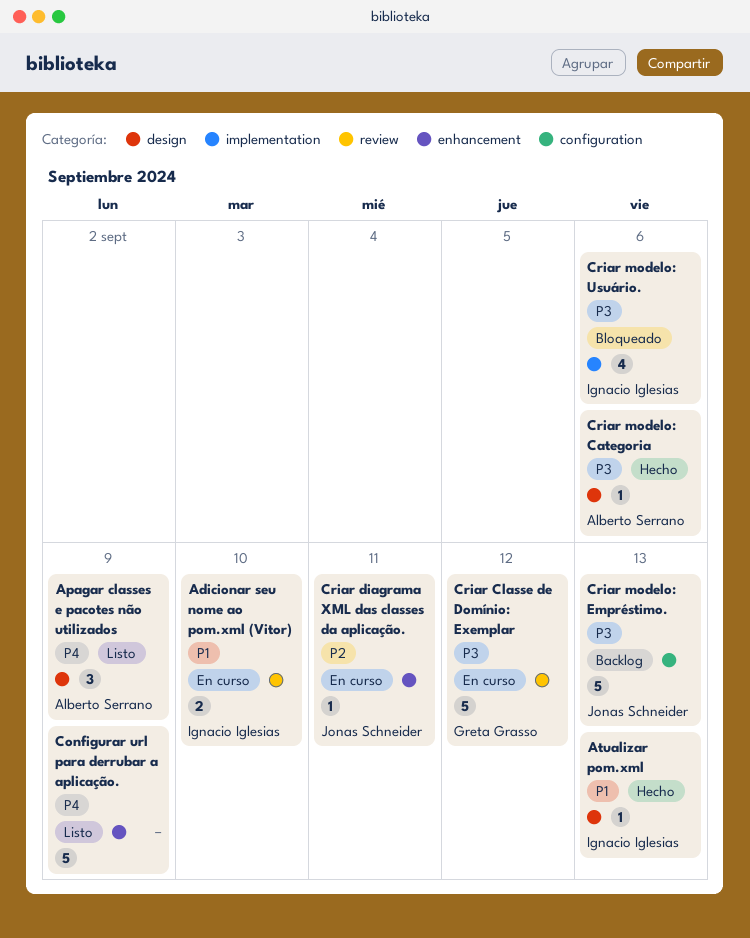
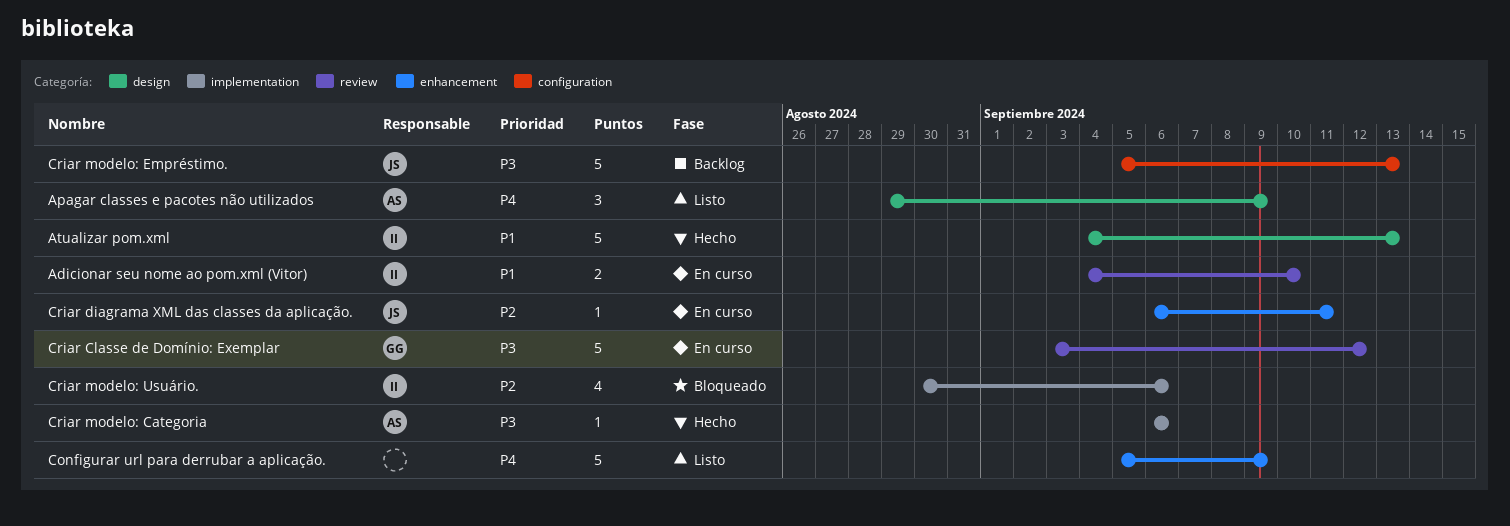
Atualizar pom.xml, estimate: 1 -> 5
Criar modelo: Categoria, label: design -> implementation
Criar modelo: Usuário., priority: P3 -> P2

